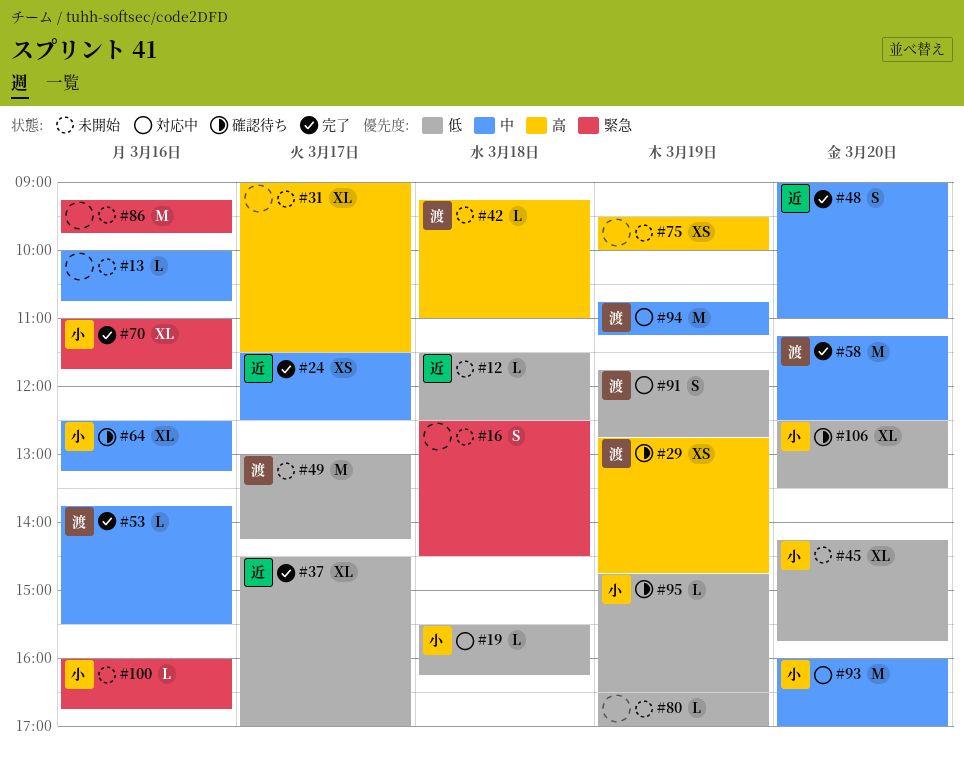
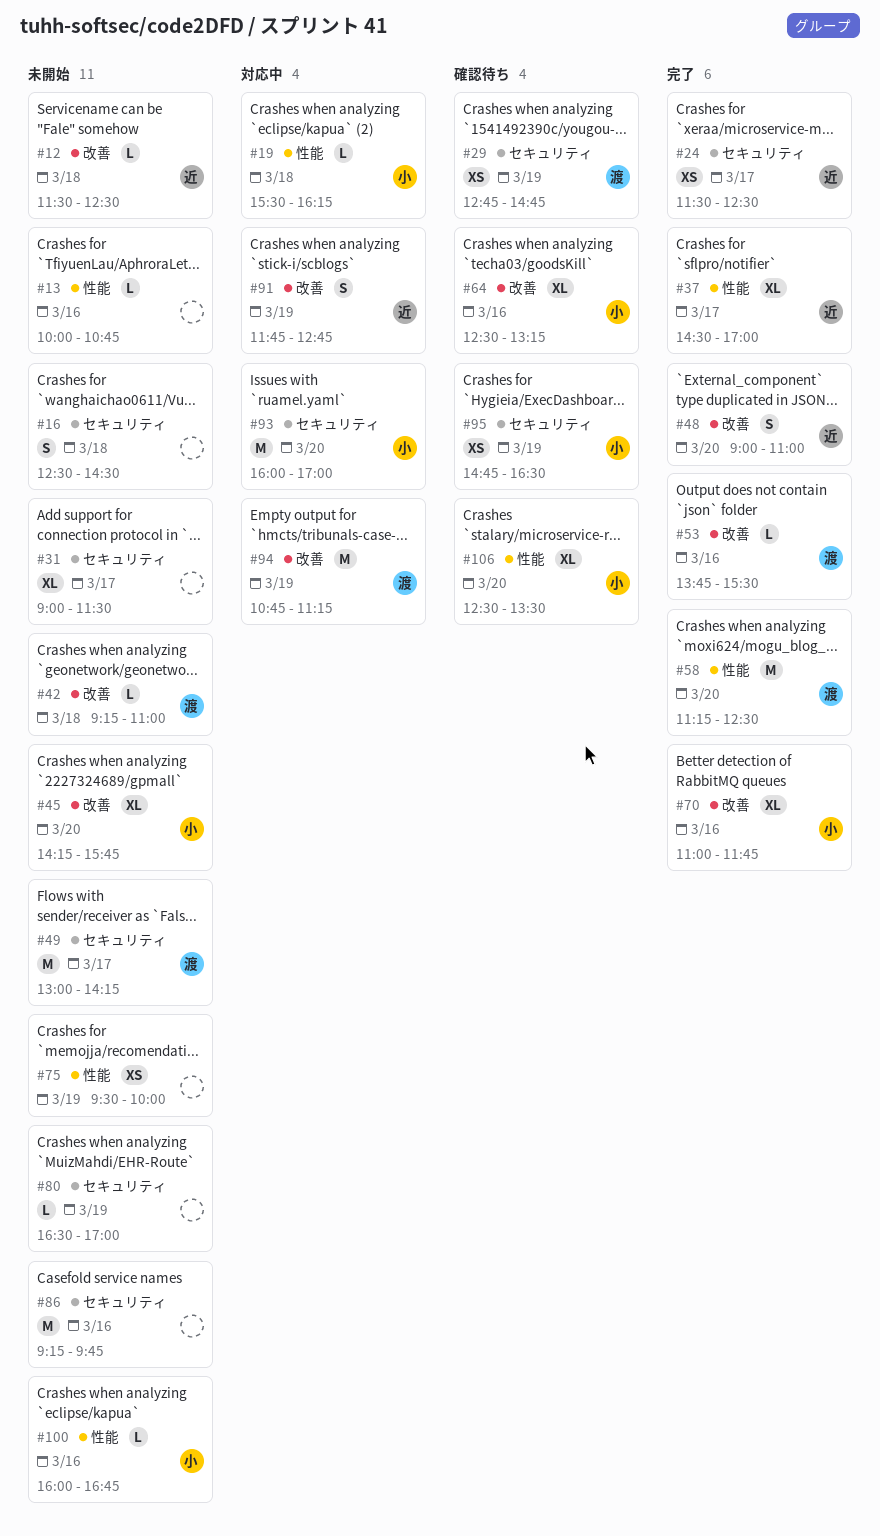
#91, owner: 渡 -> 近
#95, estimate: L -> XS

